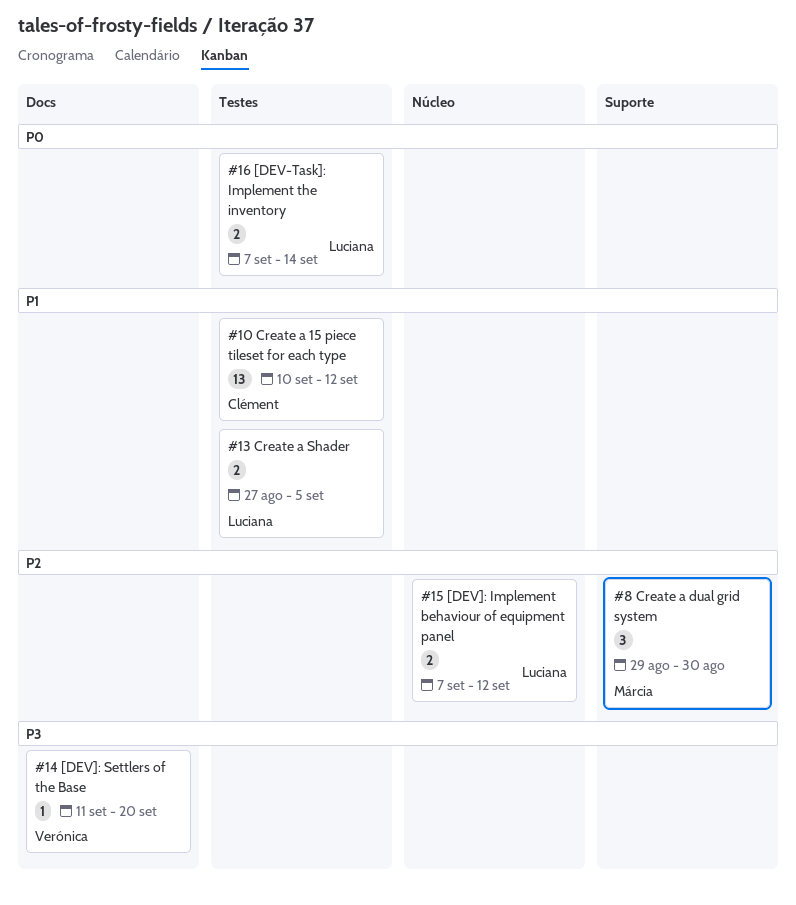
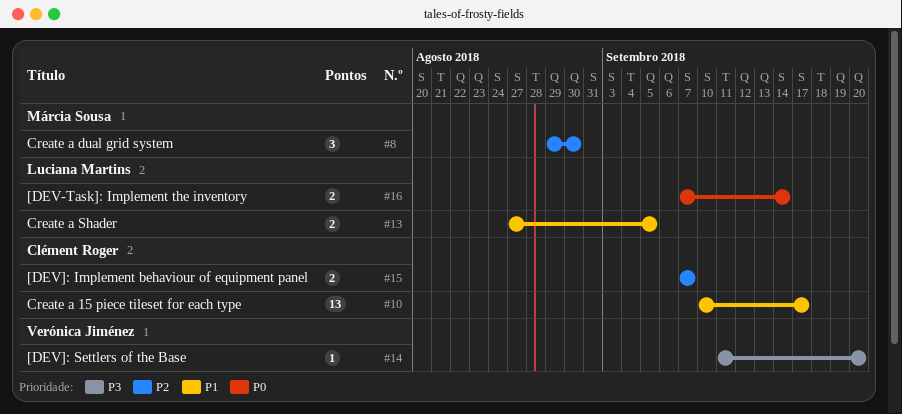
#10, due: Sep 12 -> Sep 17
#15, owner: Luciana Martins -> Clément Roger
#15, due: Sep 12 -> Sep 7

